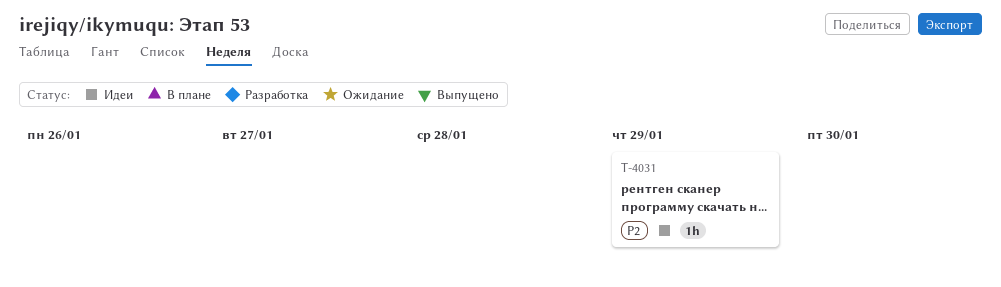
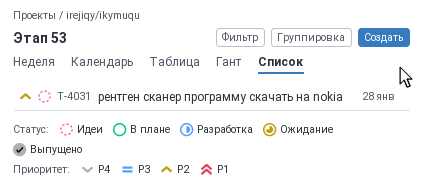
T-4031, due: Jan 29 -> Jan 28

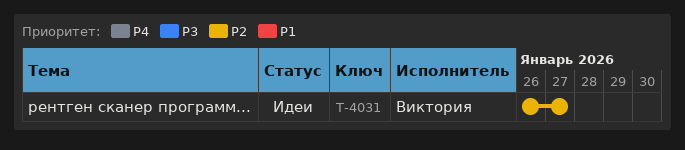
T-4031, due: Jan 28 -> Jan 27

